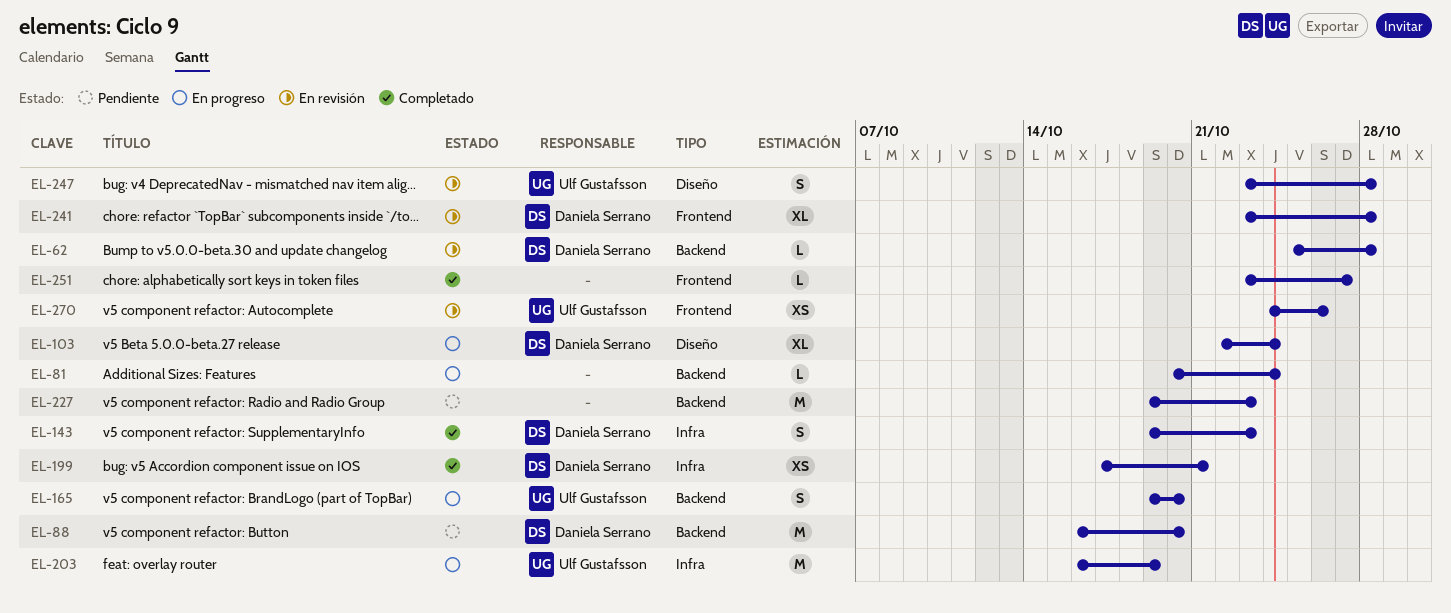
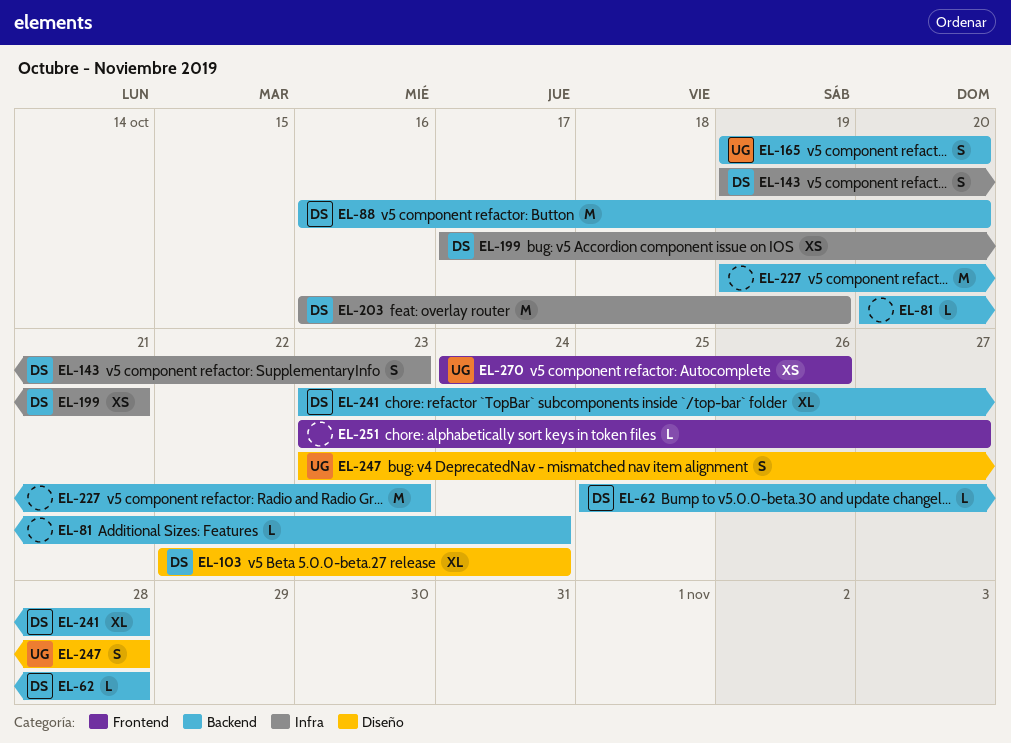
EL-203, owner: Ulf Gustafsson -> Daniela Serrano
EL-241, label: Frontend -> Backend

